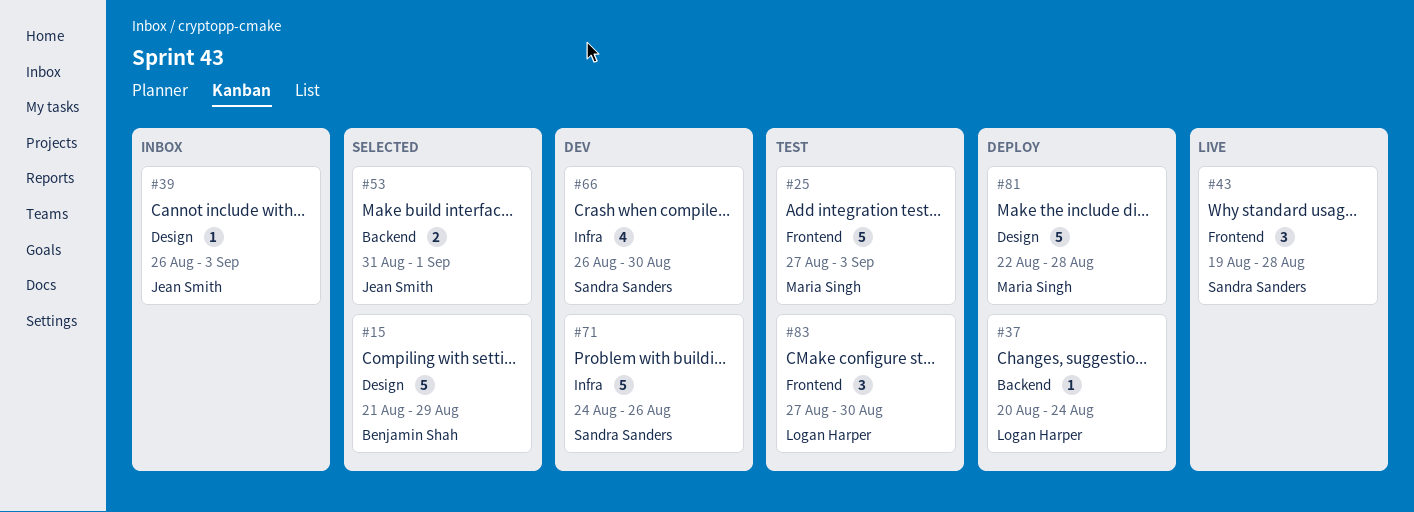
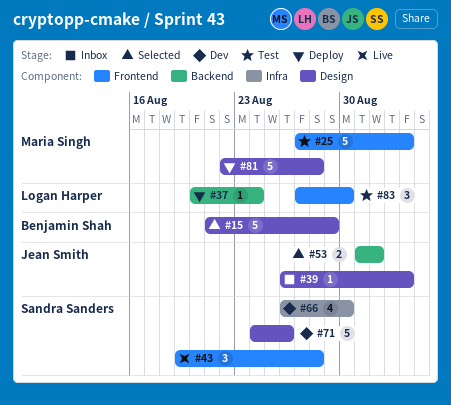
#71, label: Infra -> Design

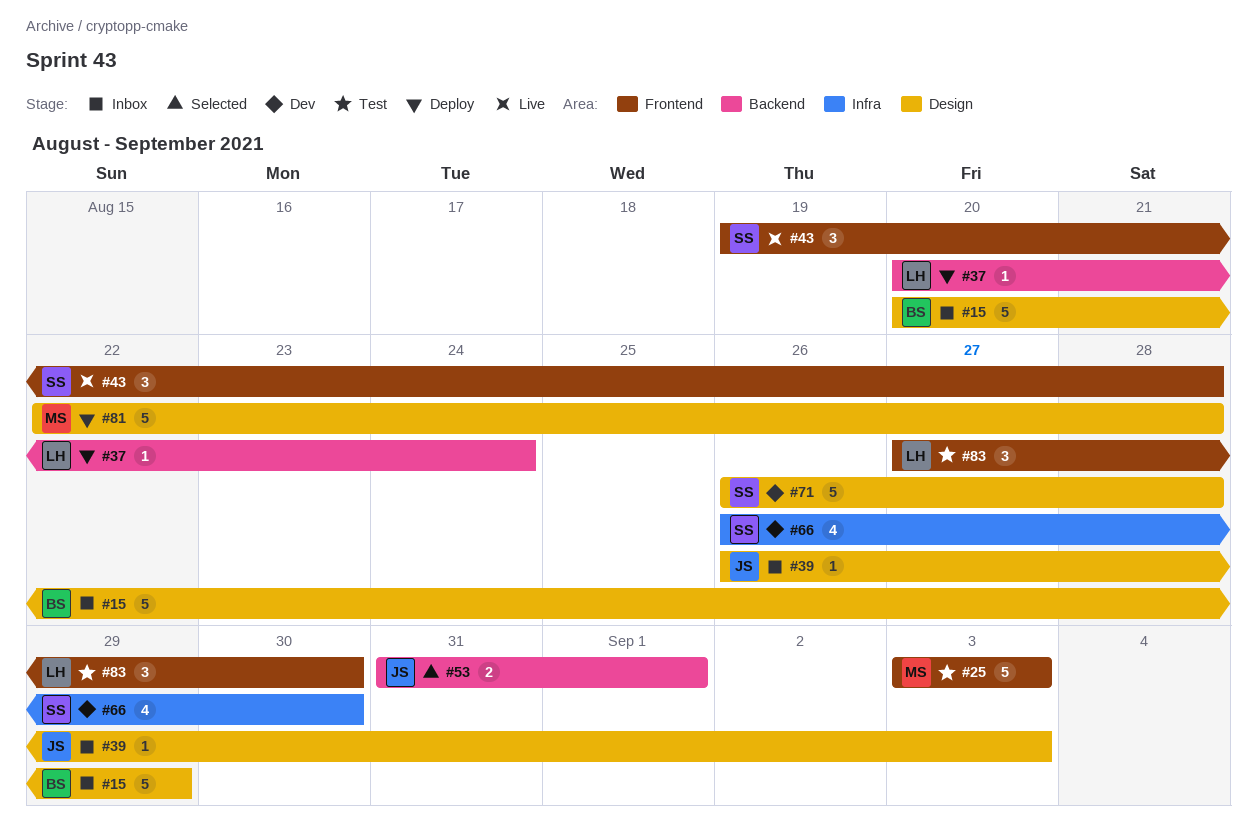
#15, status: Selected -> Inbox
#15, start: Aug 21 -> Aug 20
#25, start: Aug 27 -> Sep 3
#71, start: Aug 24 -> Aug 26
#71, due: Aug 26 -> Aug 28

